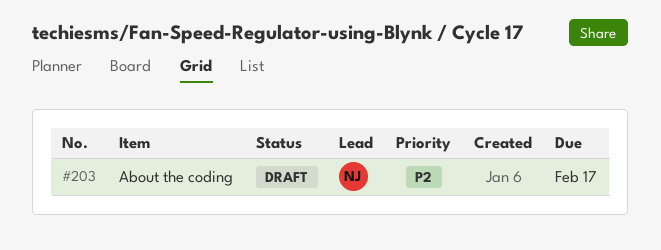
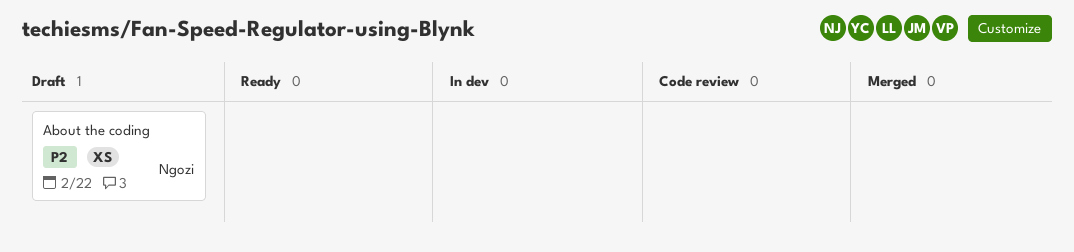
About the coding, due: Feb 17 -> Feb 22

